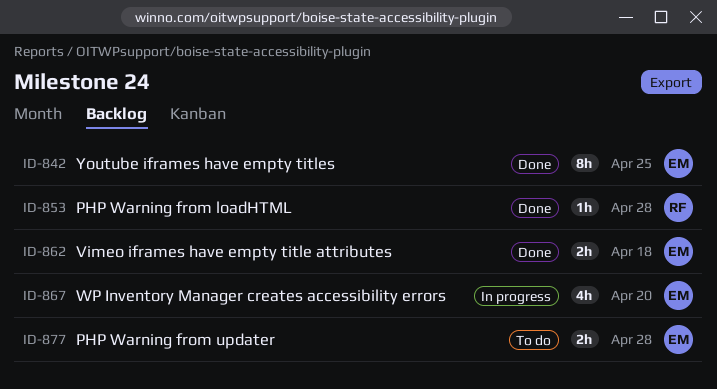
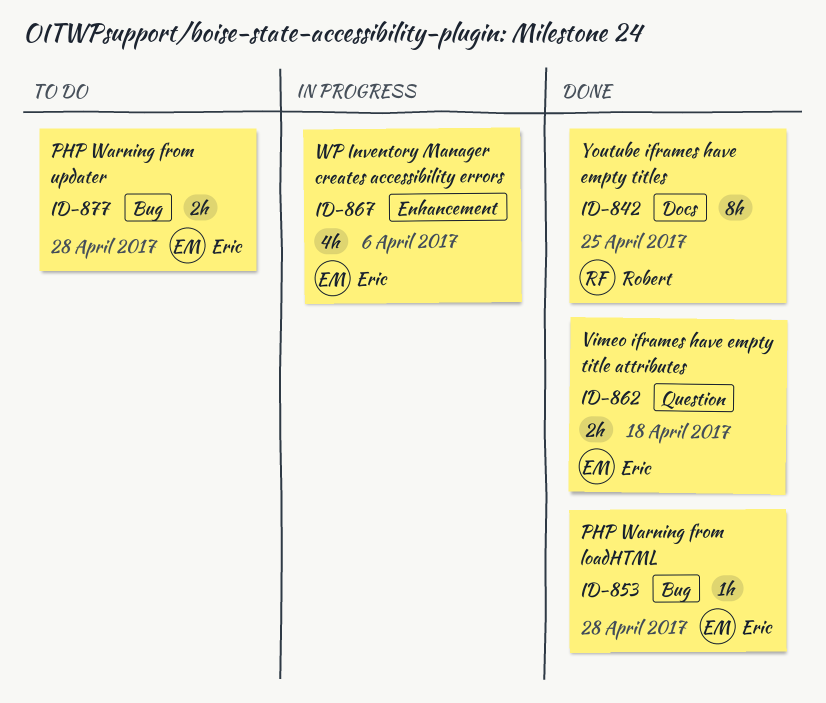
ID-842, owner: Eric -> Robert
ID-853, owner: Robert -> Eric
ID-867, due: Apr 20 -> Apr 6

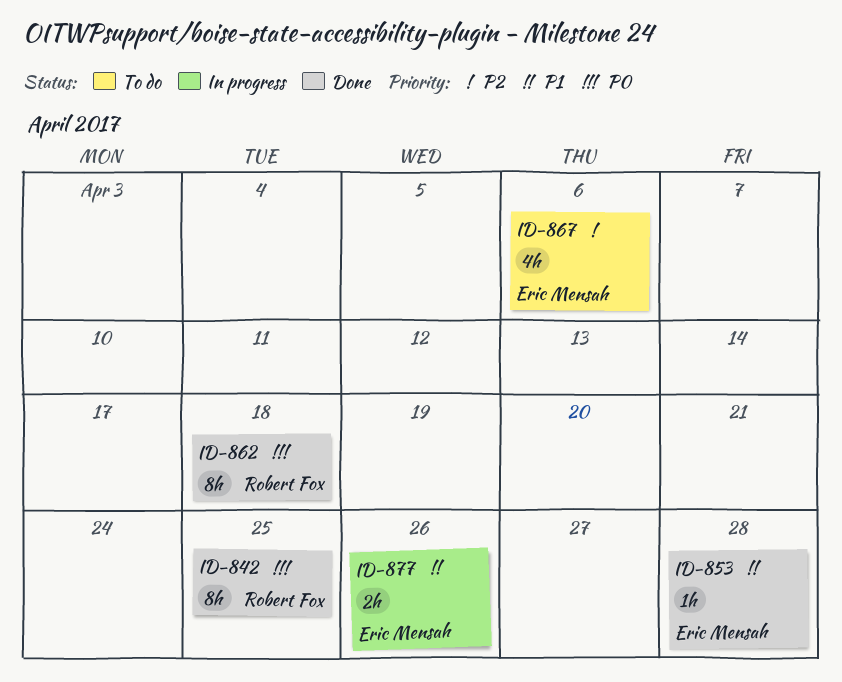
ID-862, owner: Eric Mensah -> Robert Fox
ID-862, estimate: 2h -> 8h
ID-867, status: In progress -> To do
ID-877, status: To do -> In progress
ID-877, due: Apr 28 -> Apr 26

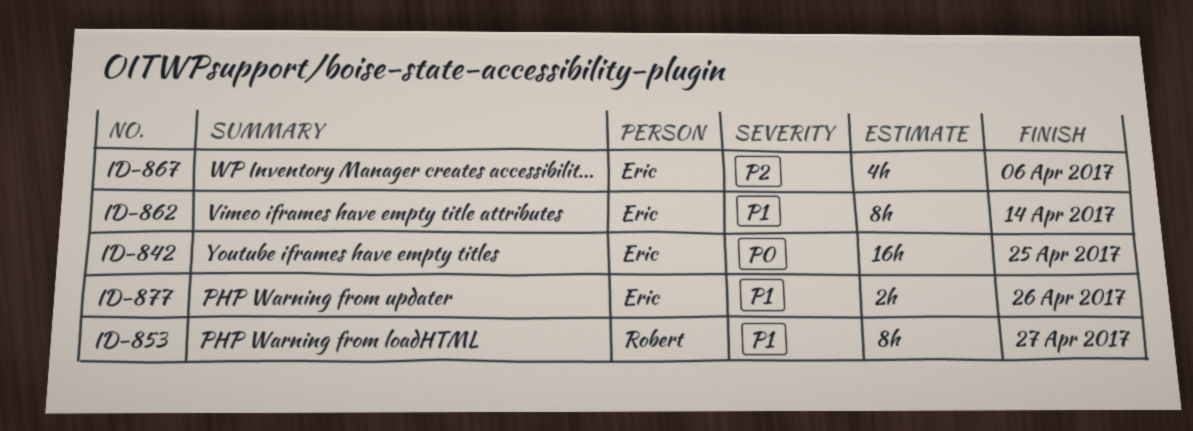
ID-842, owner: Robert Fox -> Eric Mensah
ID-842, estimate: 8h -> 16h
ID-853, owner: Eric Mensah -> Robert Fox
ID-853, estimate: 1h -> 8h
ID-853, due: Apr 28 -> Apr 27
ID-862, owner: Robert Fox -> Eric Mensah
ID-862, priority: P0 -> P1
ID-862, due: Apr 18 -> Apr 14

